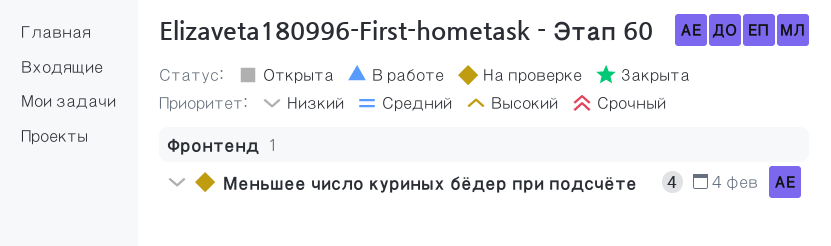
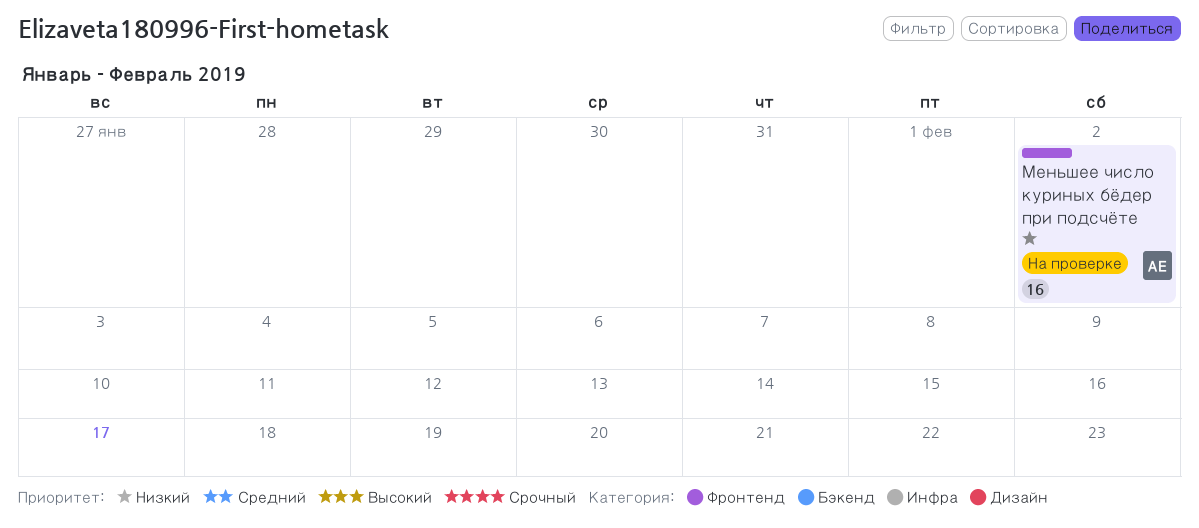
Меньшее число куриных бёдер при подсчёте, estimate: 4 -> 16
Меньшее число куриных бёдер при подсчёте, due: Feb 4 -> Feb 2

